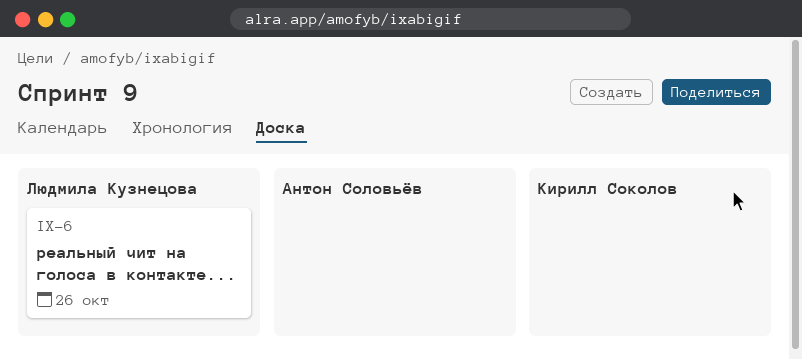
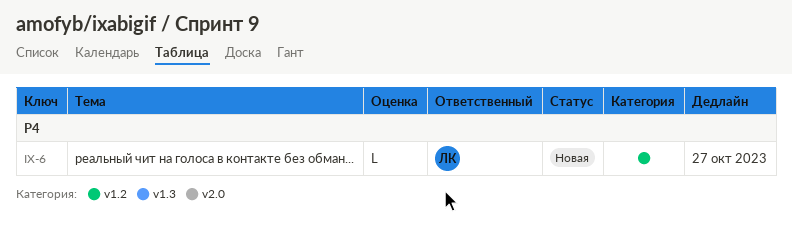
IX-6, due: Oct 26 -> Oct 27

